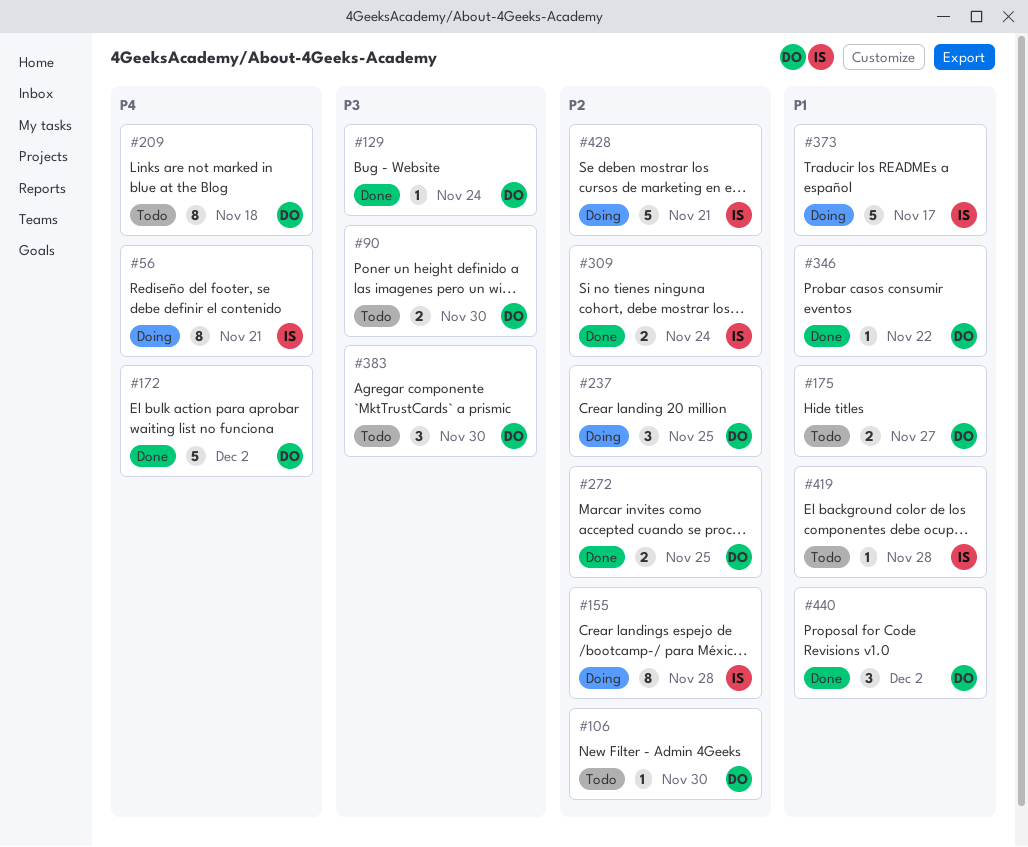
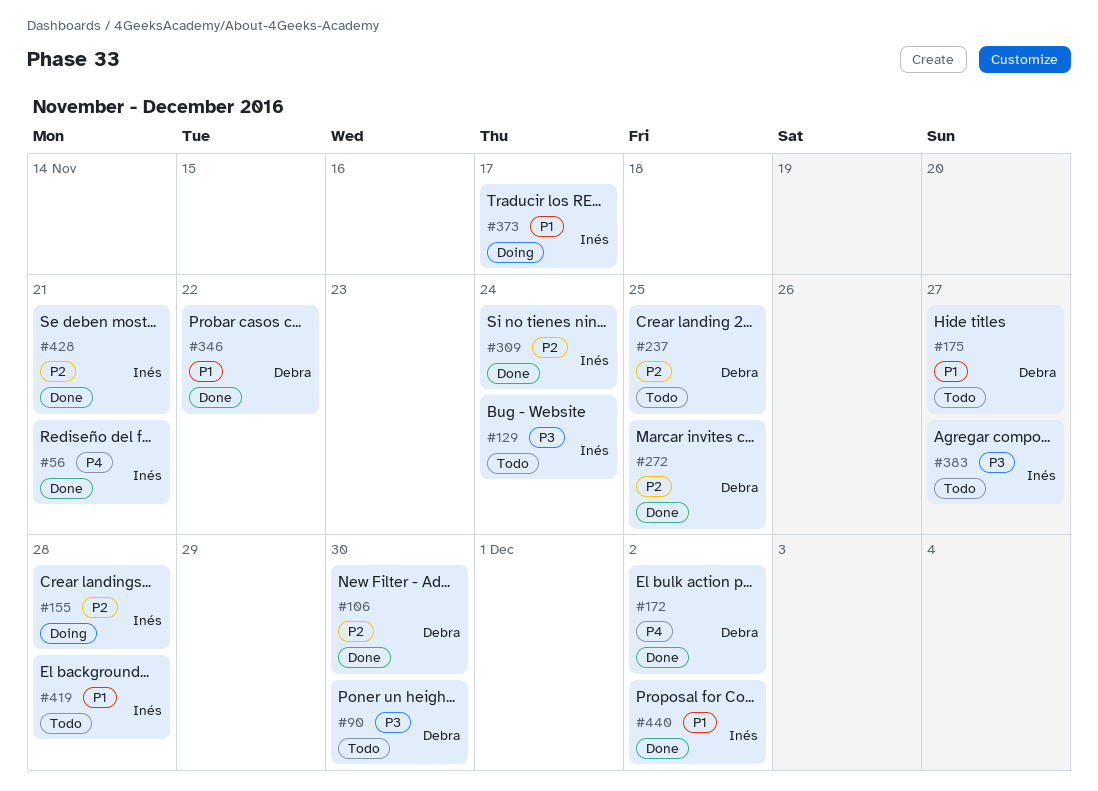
#56, status: Doing -> Done
#106, status: Todo -> Done
#129, status: Done -> Todo
#129, owner: Debra -> Inés
#209: present -> none
#237, status: Doing -> Todo
#383, owner: Debra -> Inés
#383, due: Nov 30 -> Nov 27
#428, status: Doing -> Done
#440, owner: Debra -> Inés

